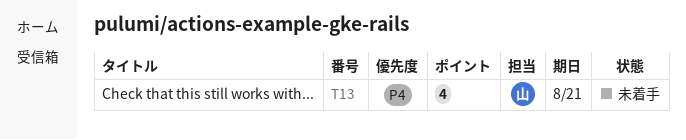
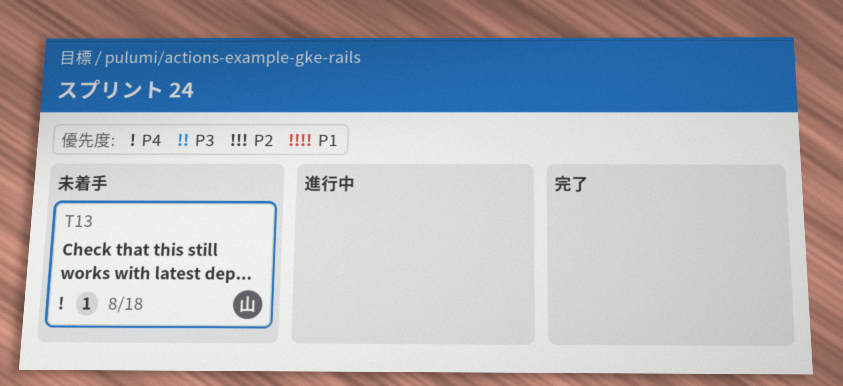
T13, estimate: 4 -> 1
T13, due: Aug 21 -> Aug 18

